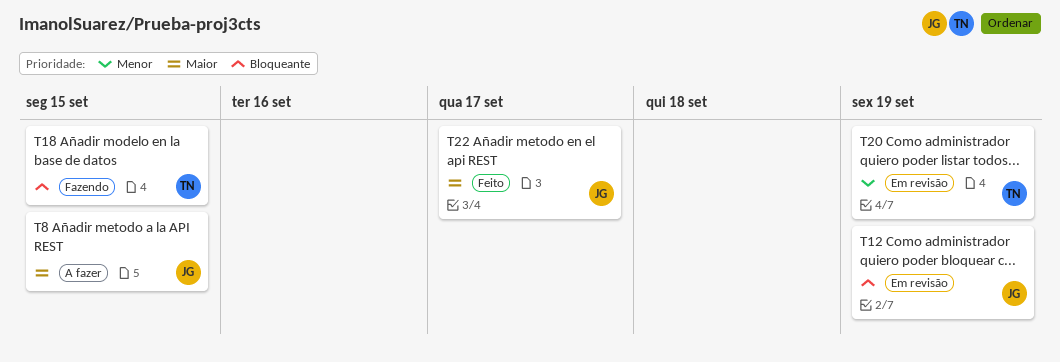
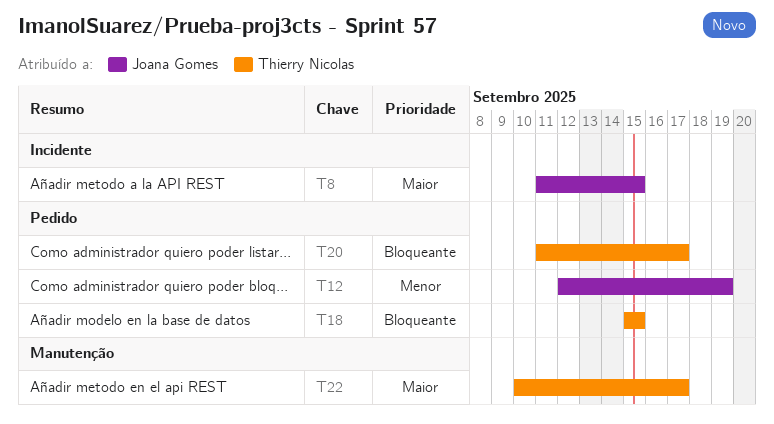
T12, priority: Bloqueante -> Menor
T20, priority: Menor -> Bloqueante
T20, due: Sep 19 -> Sep 17
T22, owner: Joana Gomes -> Thierry Nicolas

